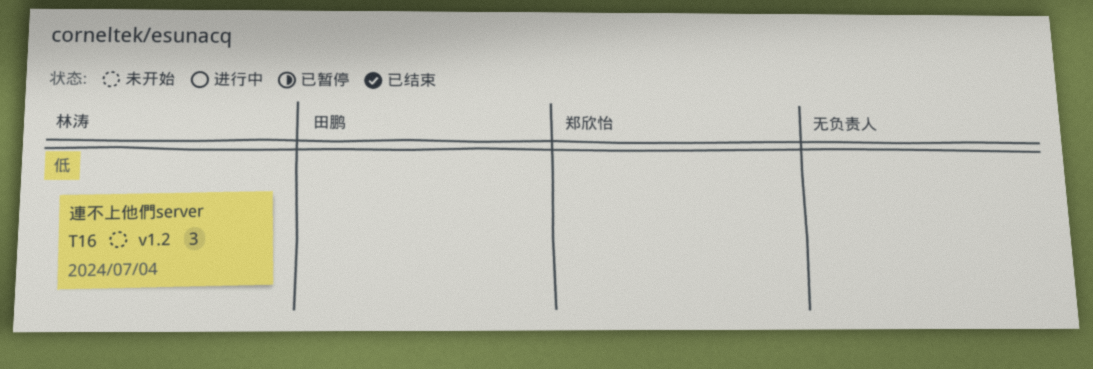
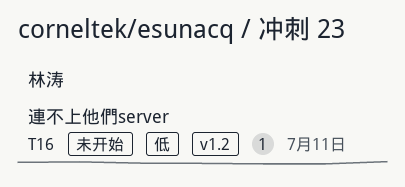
T16, estimate: 3 -> 1
T16, due: Jul 4 -> Jul 11

